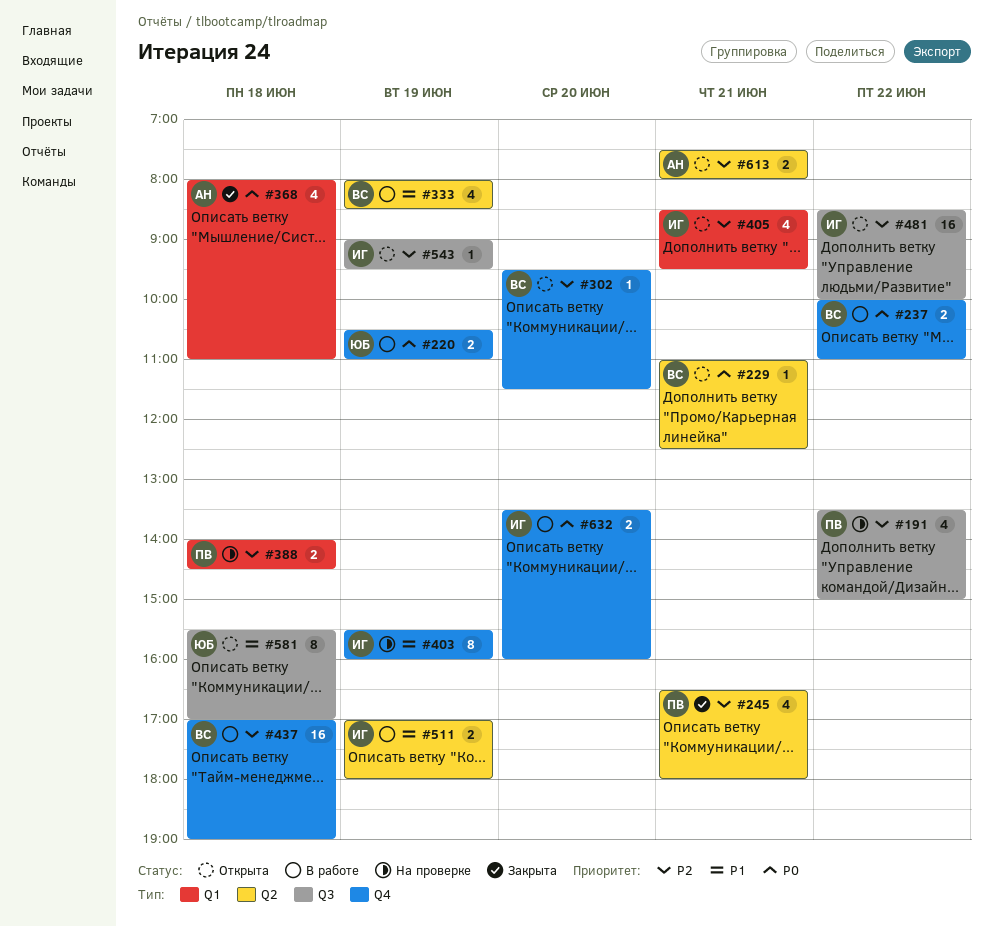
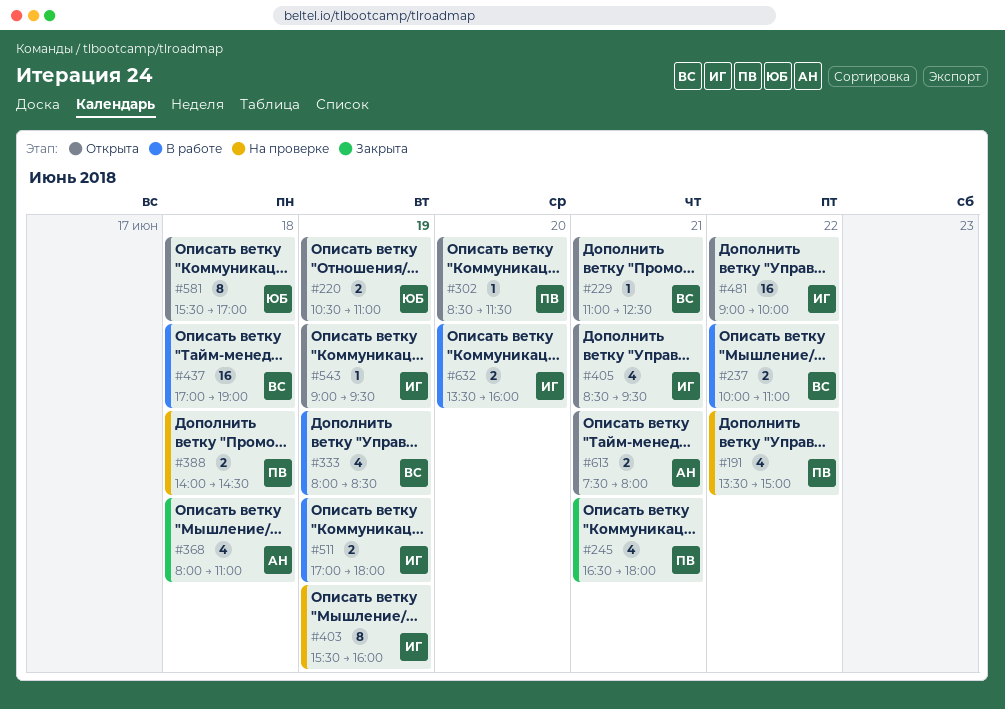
#220, status: В работе -> Открыта
#302, owner: ВС -> ПВ
#302, begins: 09:30 -> 08:30
#481, begins: 08:30 -> 09:00

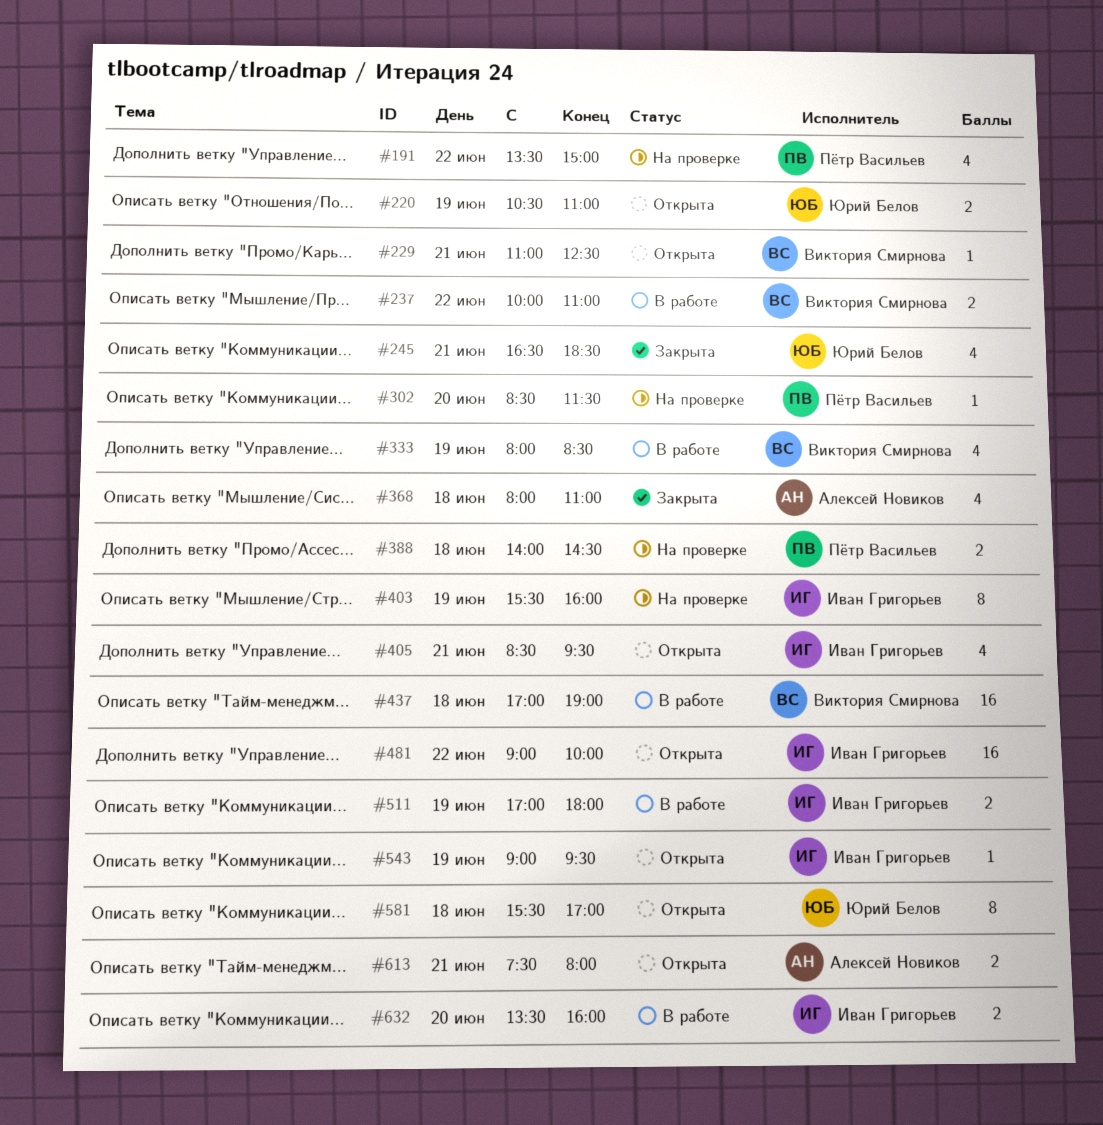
#245, owner: Пётр Васильев -> Юрий Белов
#245, ends: 18:00 -> 18:30
#302, status: Открыта -> На проверке

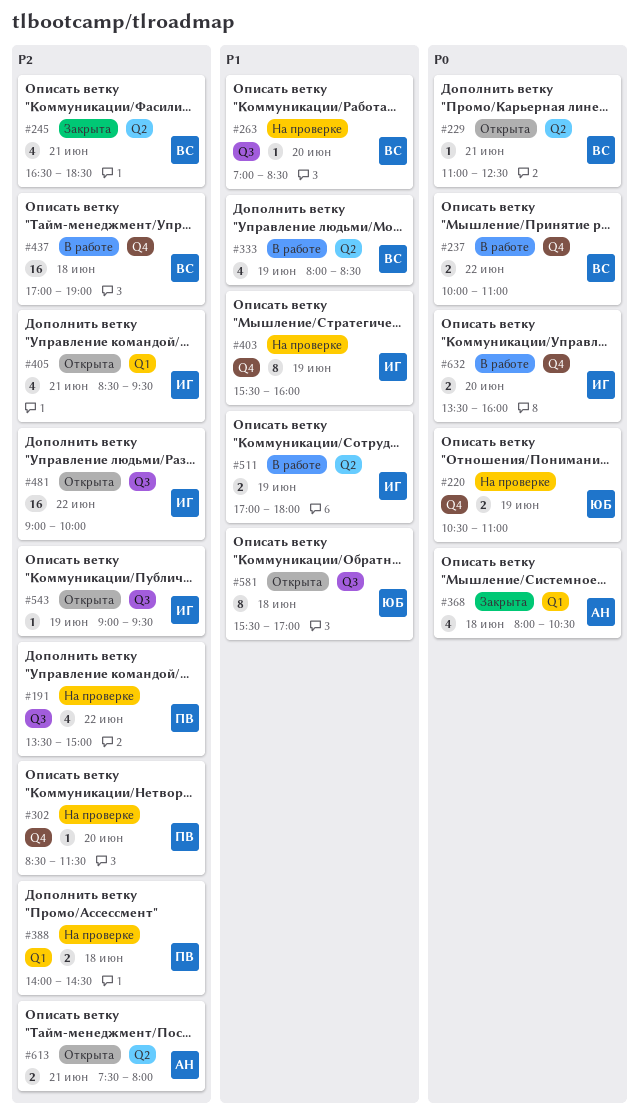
#220, status: Открыта -> На проверке
#245, owner: Юрий Белов -> Виктория Смирнова
#263: none -> present
#368, ends: 11:00 -> 10:30

